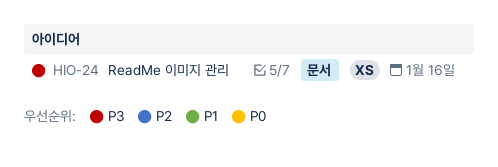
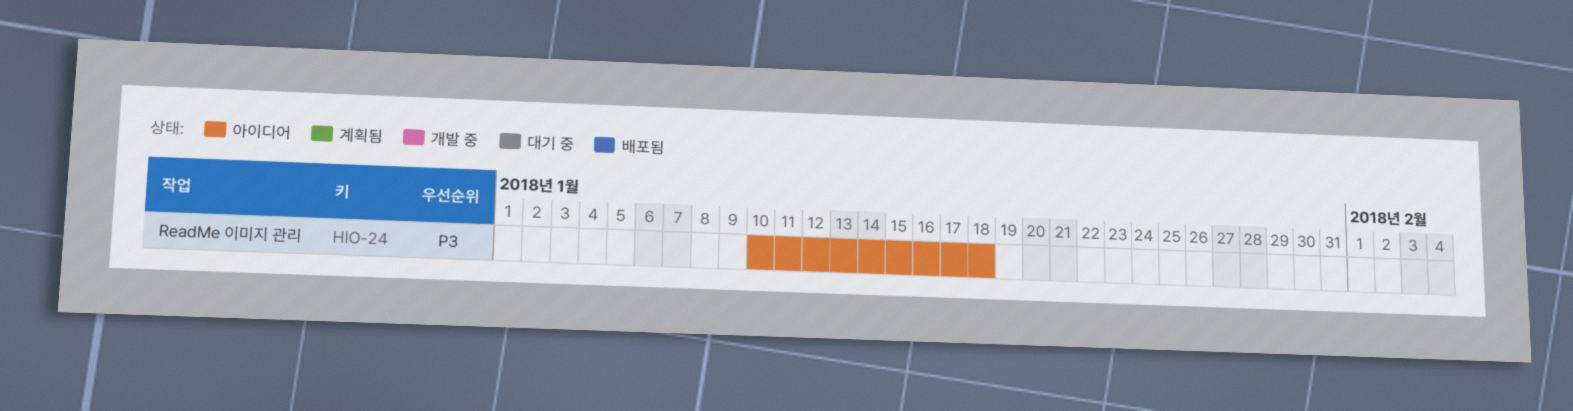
HIO-24, due: Jan 16 -> Jan 18

